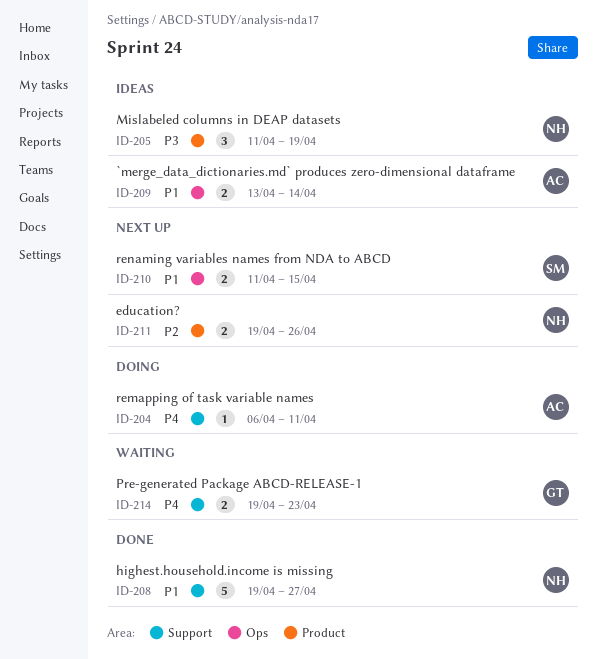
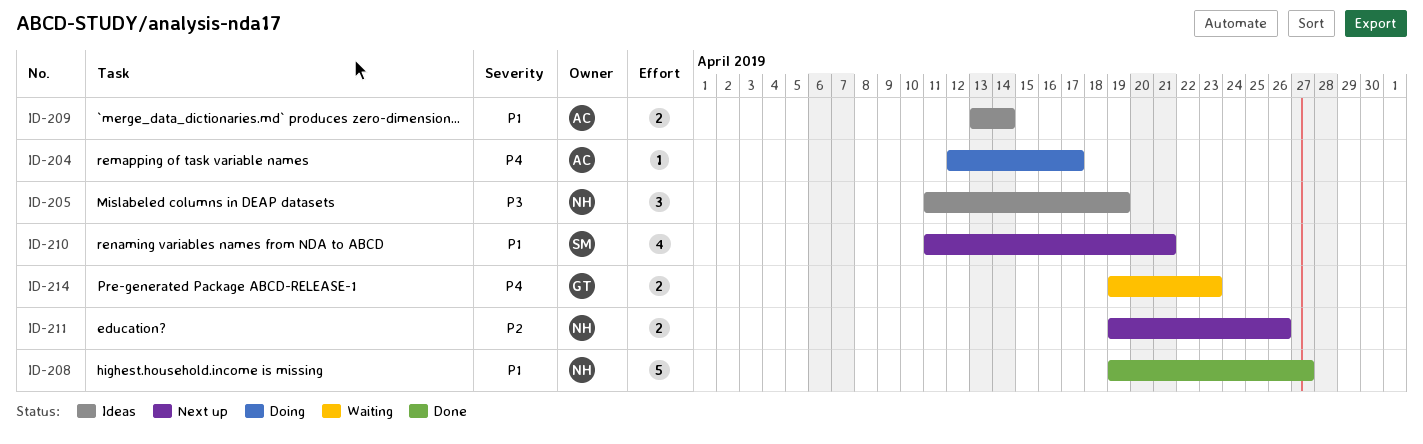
ID-204, start: Apr 6 -> Apr 12
ID-204, due: Apr 11 -> Apr 17
ID-210, estimate: 2 -> 4
ID-210, due: Apr 15 -> Apr 21

